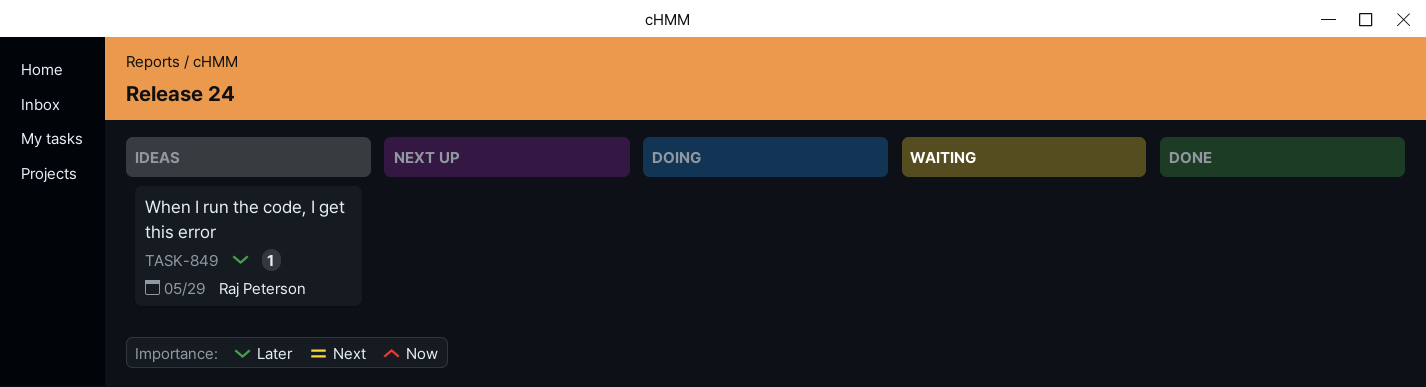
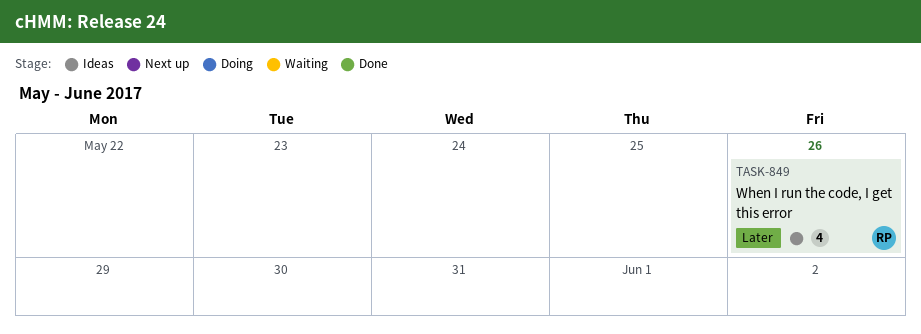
TASK-849, estimate: 1 -> 4
TASK-849, due: May 29 -> May 26

